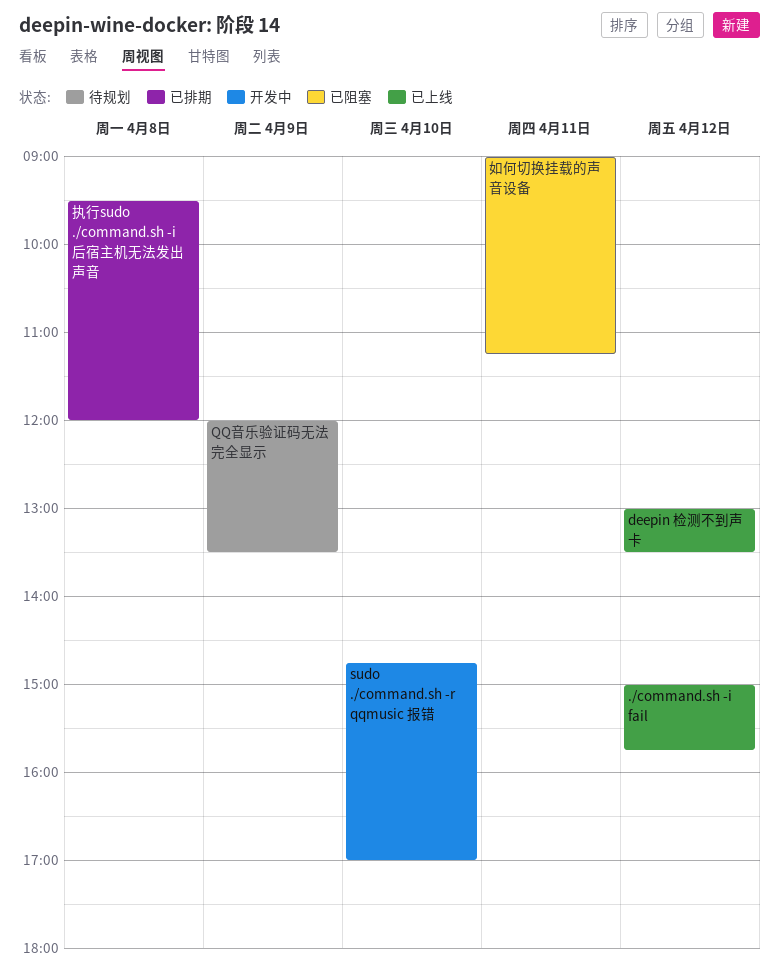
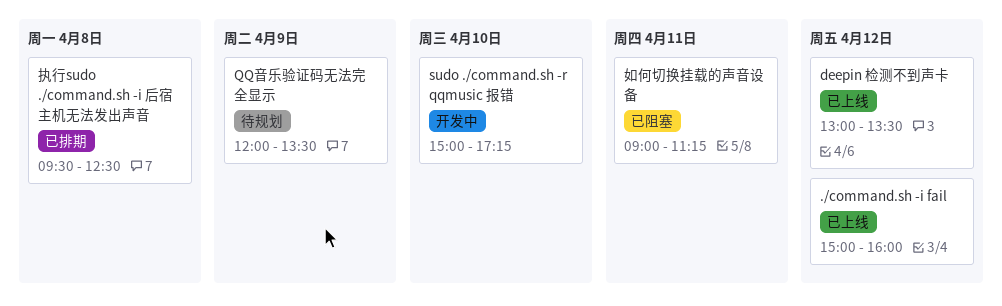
./command.sh -i fail, ends: 15:45 -> 16:00
sudo ./command.sh -r qqmusic 报错, begins: 14:45 -> 15:00
sudo ./command.sh -r qqmusic 报错, ends: 17:00 -> 17:15
执行sudo ./command.sh -i 后宿主机无法发出声音, ends: 12:00 -> 12:30

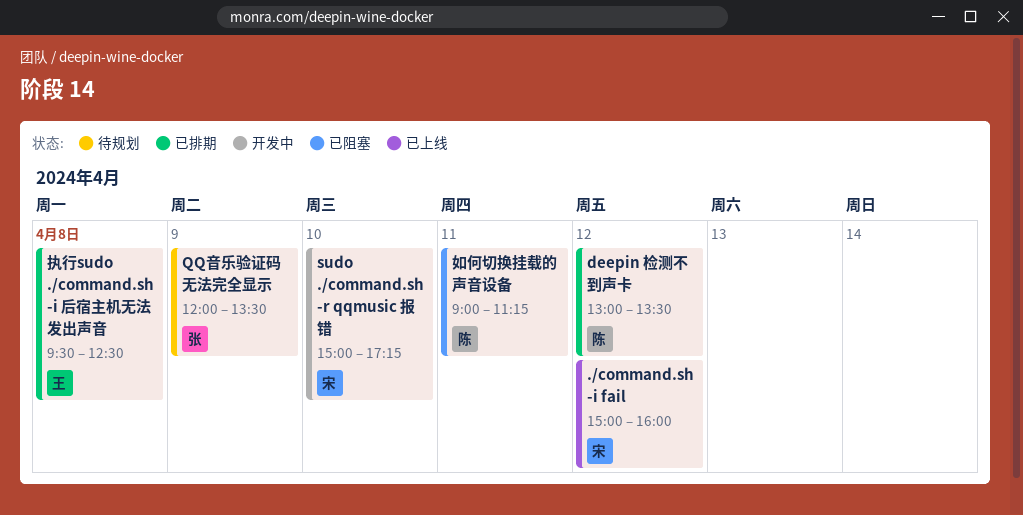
deepin 检测不到声卡, status: 已上线 -> 已排期

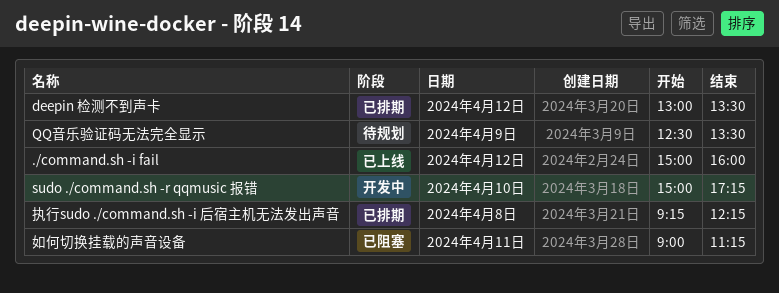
QQ音乐验证码无法完全显示, begins: 12:00 -> 12:30
执行sudo ./command.sh -i 后宿主机无法发出声音, begins: 09:30 -> 09:15
执行sudo ./command.sh -i 后宿主机无法发出声音, ends: 12:30 -> 12:15

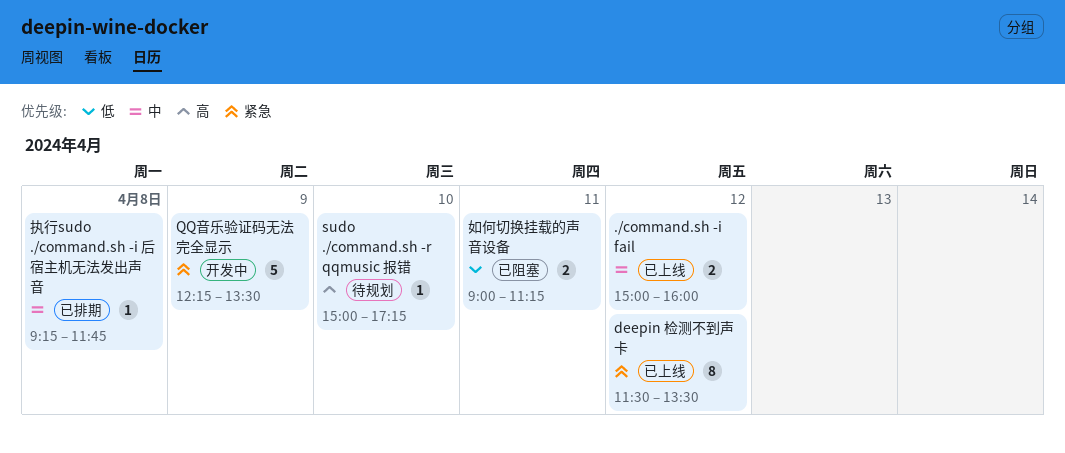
deepin 检测不到声卡, status: 已排期 -> 已上线
deepin 检测不到声卡, begins: 13:00 -> 11:30
QQ音乐验证码无法完全显示, status: 待规划 -> 开发中
QQ音乐验证码无法完全显示, begins: 12:30 -> 12:15
sudo ./command.sh -r qqmusic 报错, status: 开发中 -> 待规划
执行sudo ./command.sh -i 后宿主机无法发出声音, ends: 12:15 -> 11:45

